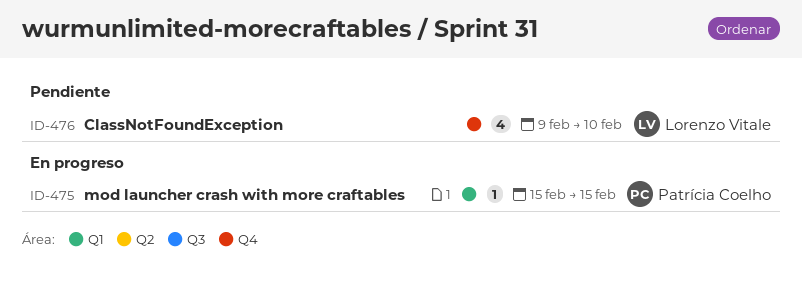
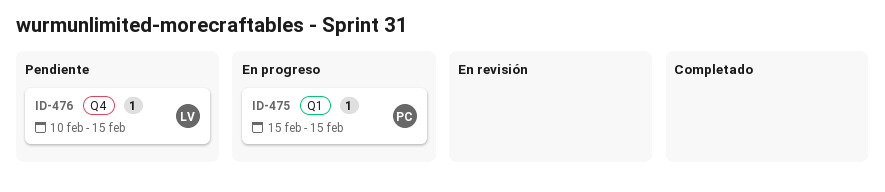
ID-476, estimate: 4 -> 1
ID-476, start: Feb 9 -> Feb 10
ID-476, due: Feb 10 -> Feb 15

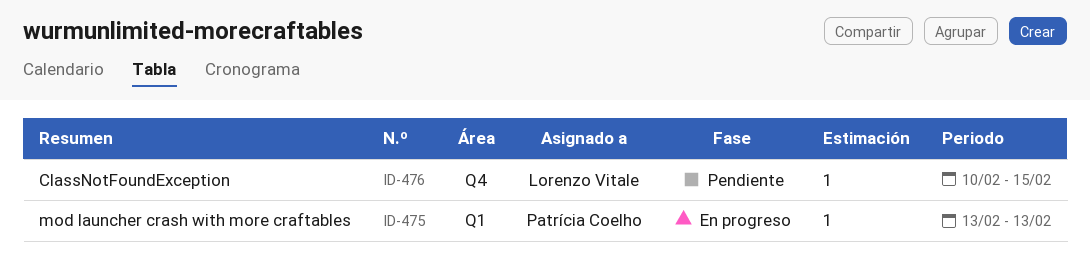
ID-475, start: Feb 15 -> Feb 13
ID-475, due: Feb 15 -> Feb 13

